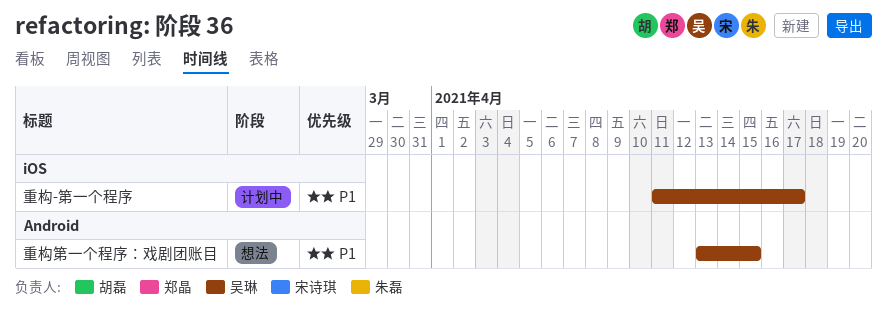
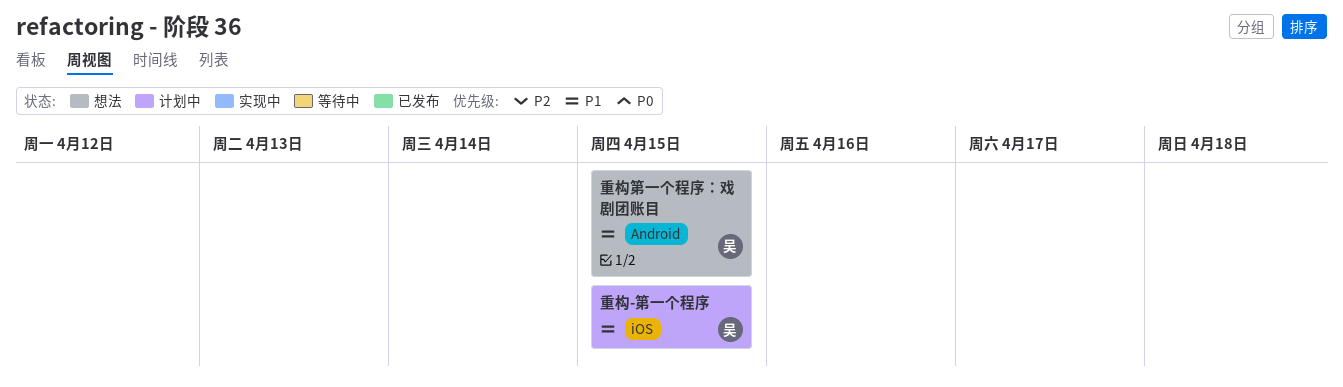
重构-第一个程序, due: Apr 17 -> Apr 15

